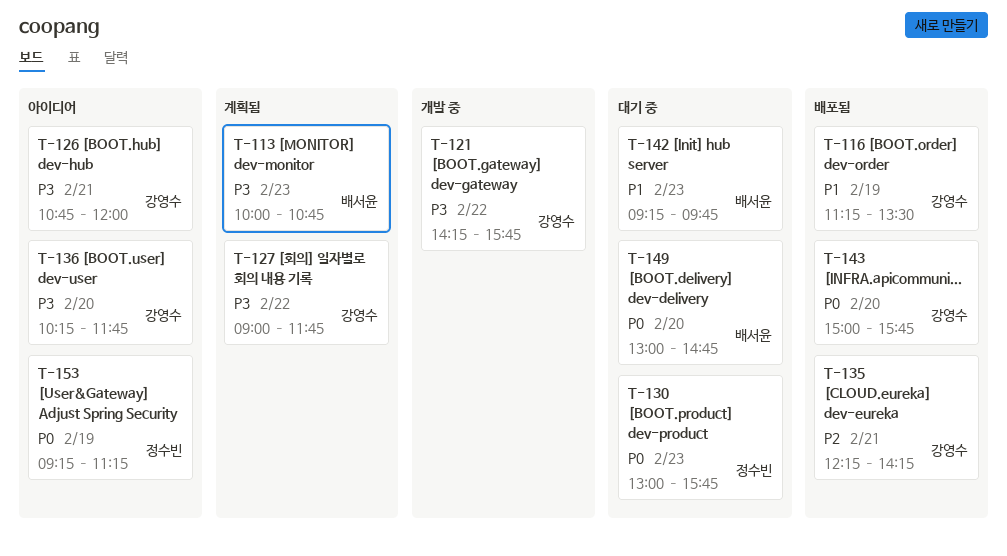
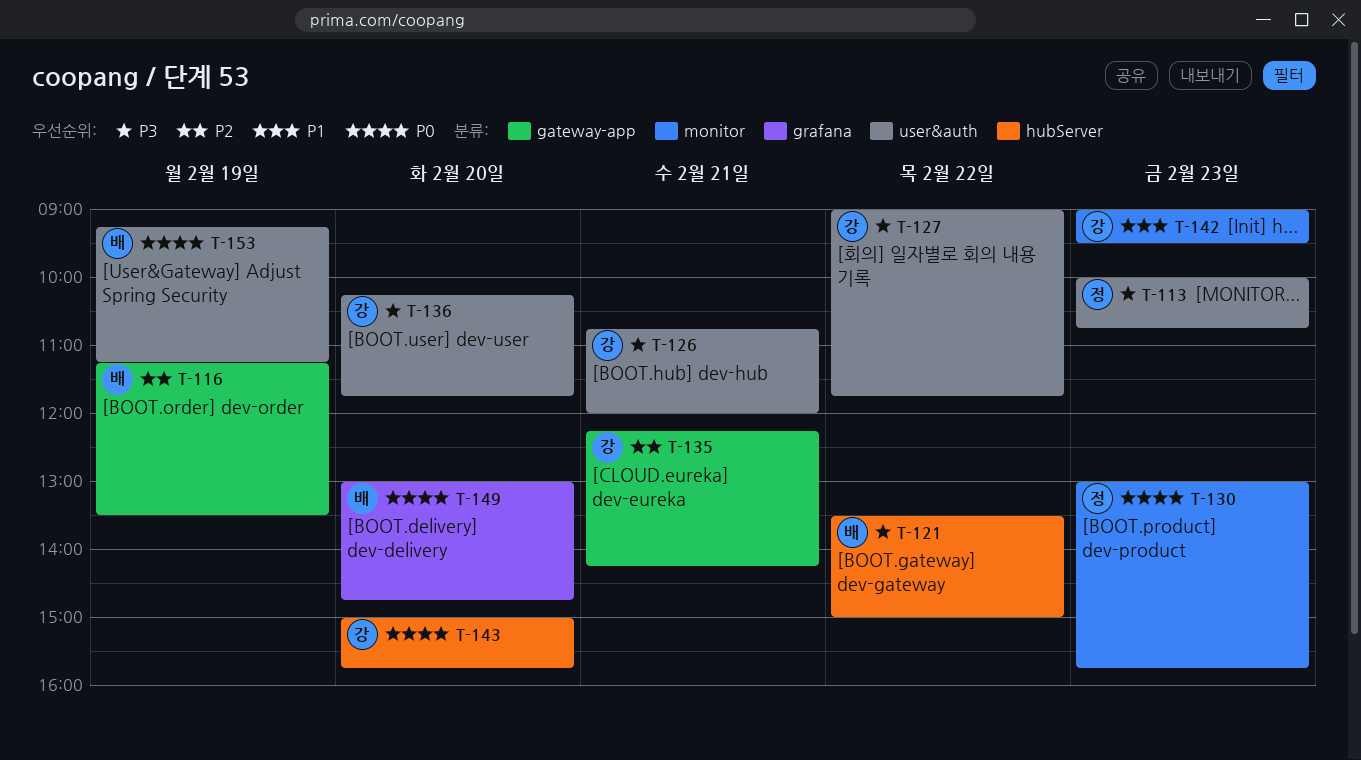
T-113, owner: 배서윤 -> 정수빈
T-116, owner: 강영수 -> 배서윤
T-116, priority: P1 -> P2
T-121, owner: 강영수 -> 배서윤
T-121, begins: 14:15 -> 13:30
T-121, ends: 15:45 -> 15:00
T-142, owner: 배서윤 -> 강영수
T-142, begins: 09:15 -> 09:00
T-142, ends: 09:45 -> 09:30
T-153, owner: 정수빈 -> 배서윤

